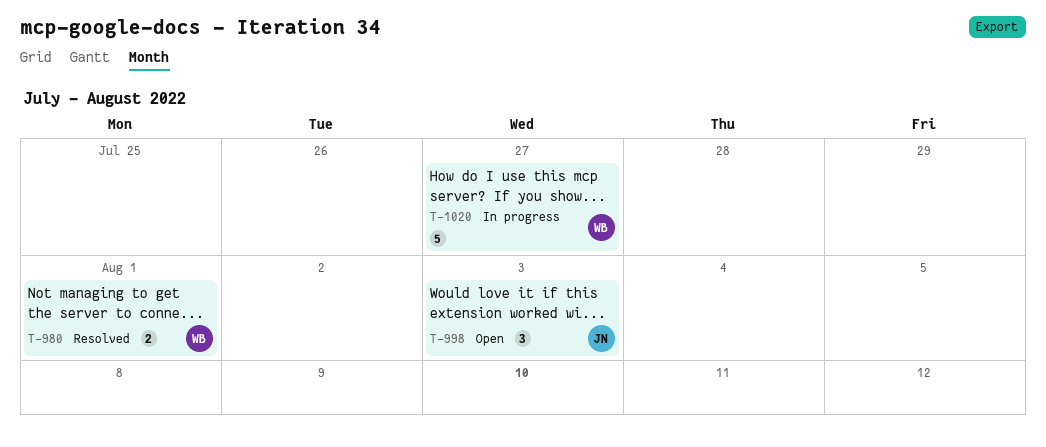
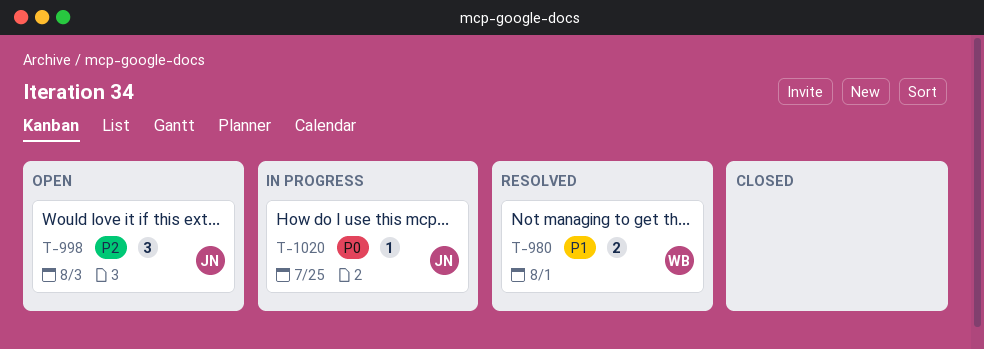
T-1020, owner: WB -> JN
T-1020, estimate: 5 -> 1
T-1020, due: Jul 27 -> Jul 25

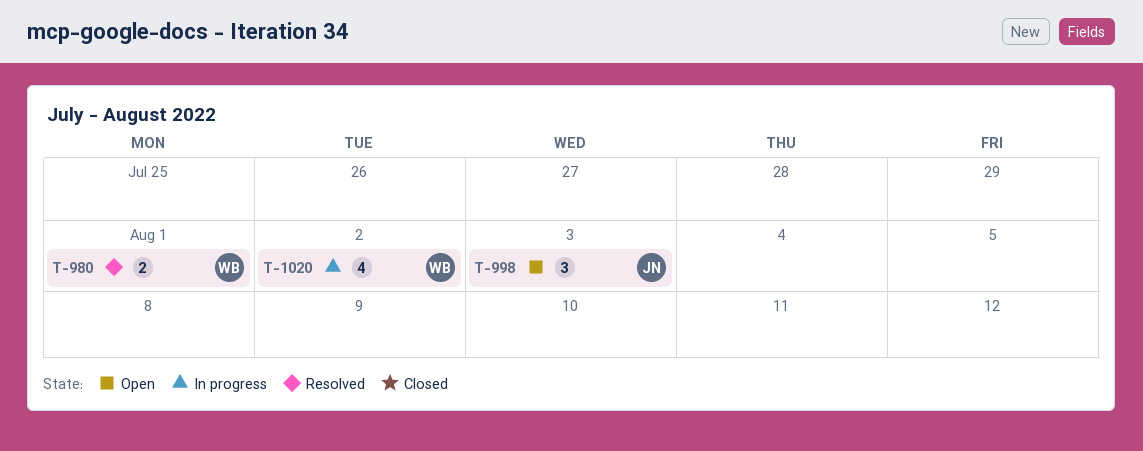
T-1020, owner: JN -> WB
T-1020, estimate: 1 -> 4
T-1020, due: Jul 25 -> Aug 2

